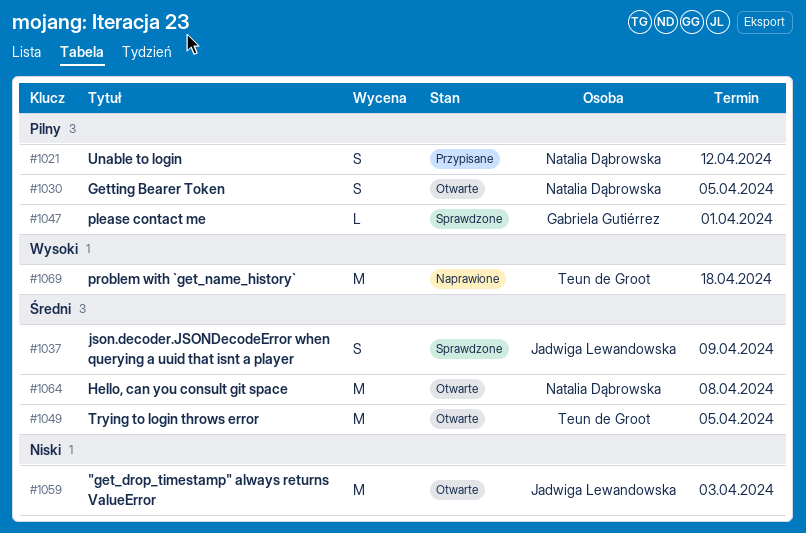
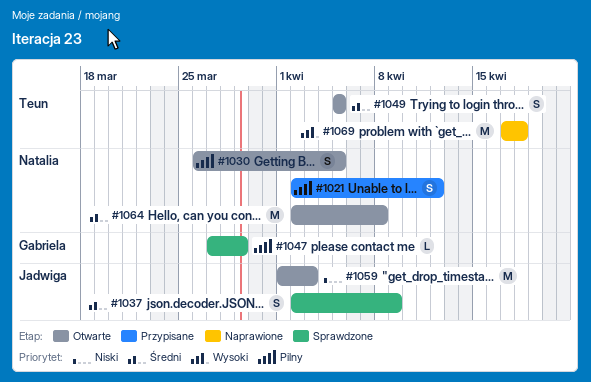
#1047, due: Apr 1 -> Mar 29
#1049, estimate: M -> S

